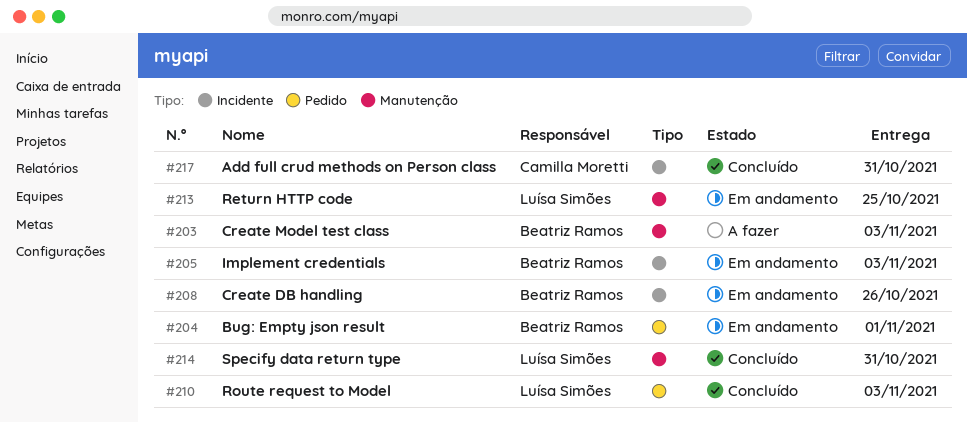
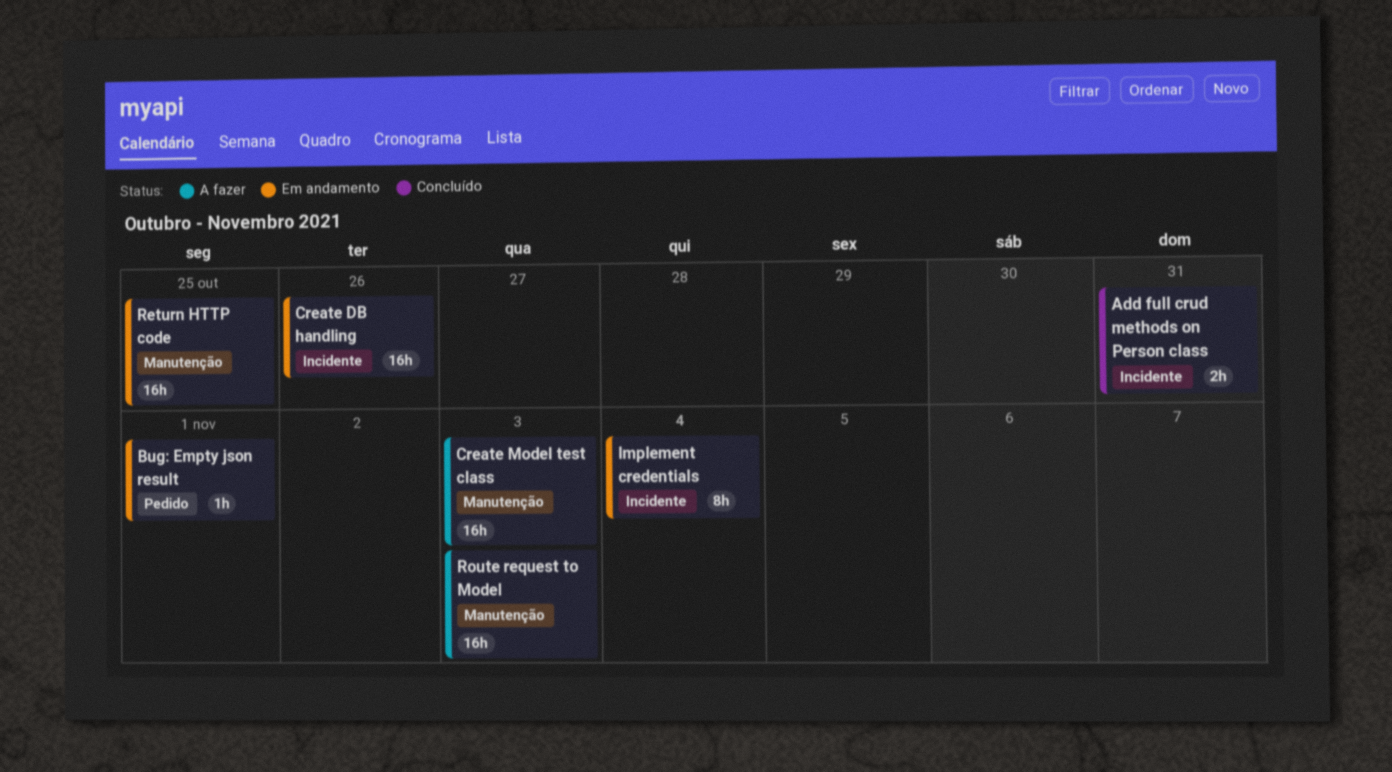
Implement credentials, due: Nov 3 -> Nov 4
Route request to Model, status: Concluído -> A fazer
Route request to Model, label: Pedido -> Manutenção
Specify data return type: present -> none

